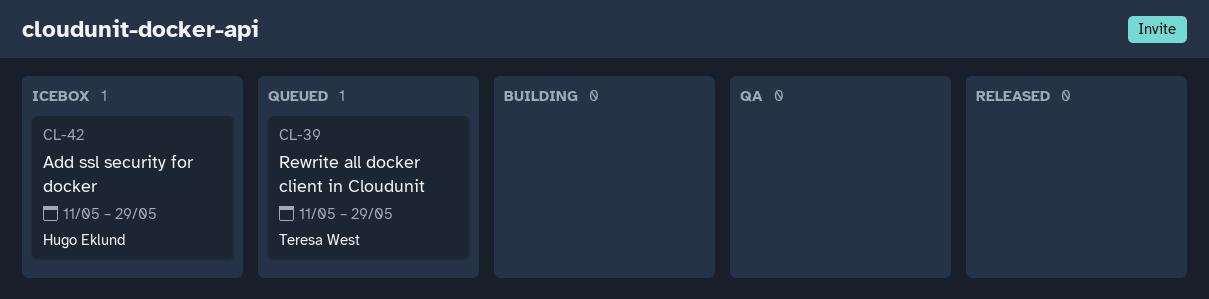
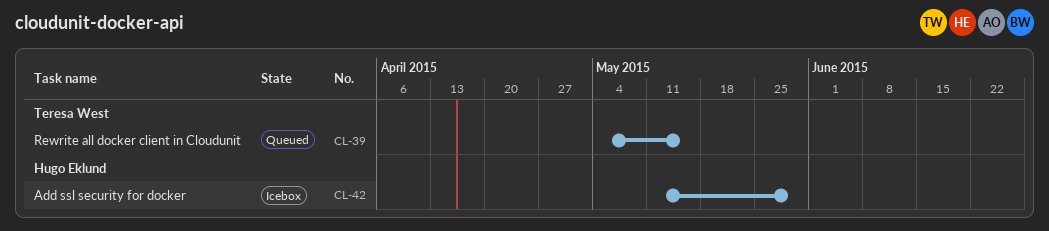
CL-39, start: May 11 -> May 4
CL-39, due: May 29 -> May 15

